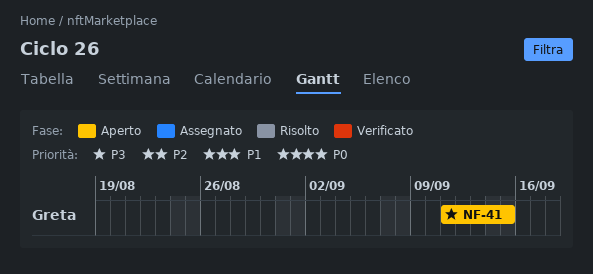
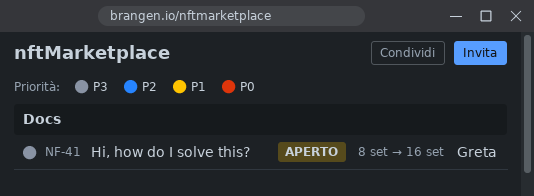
NF-41, start: Sep 11 -> Sep 8
NF-41, due: Sep 15 -> Sep 16

